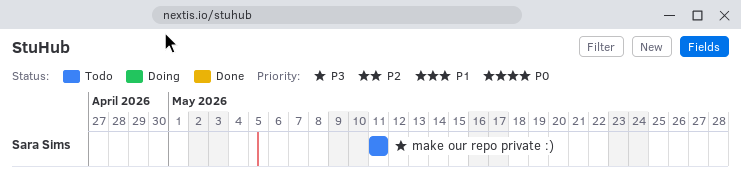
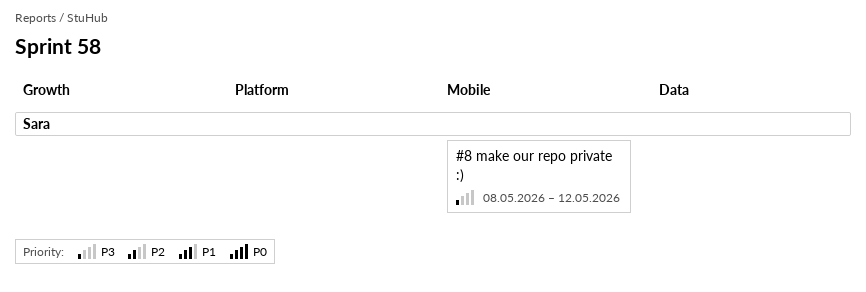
make our repo private :), start: May 11 -> May 8
make our repo private :), due: May 11 -> May 12

